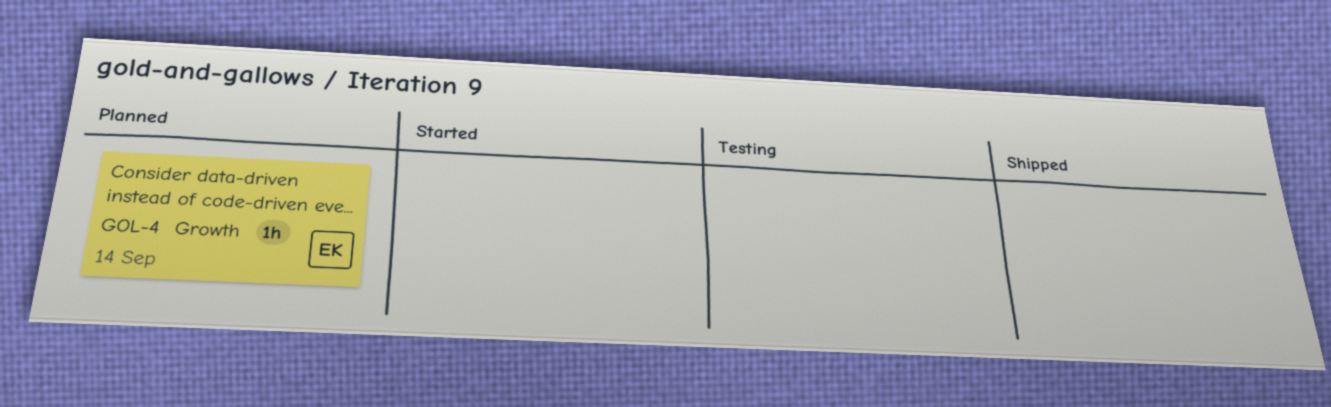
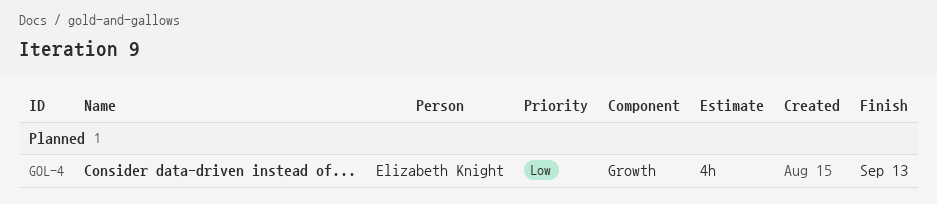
GOL-4, estimate: 1h -> 4h
GOL-4, due: Sep 14 -> Sep 13

